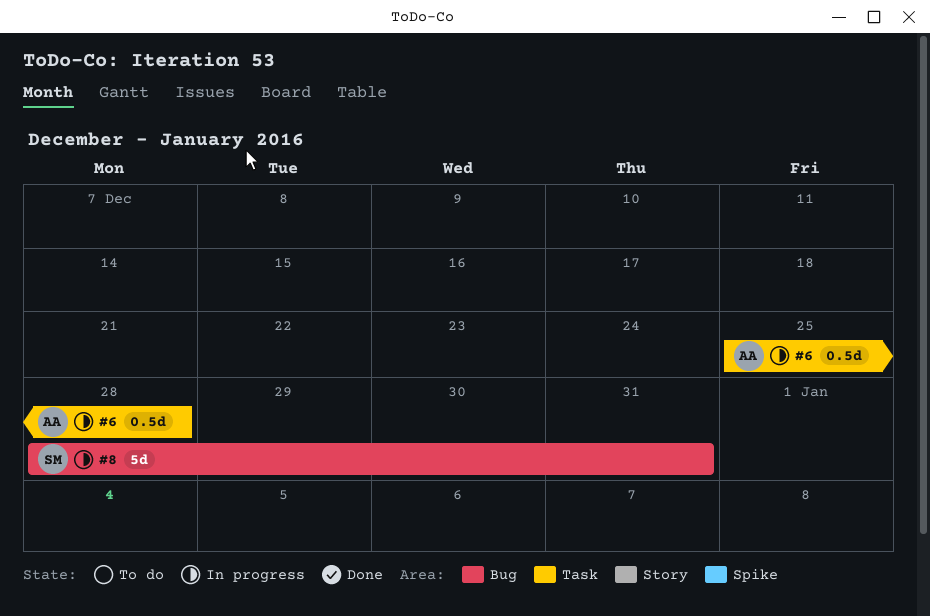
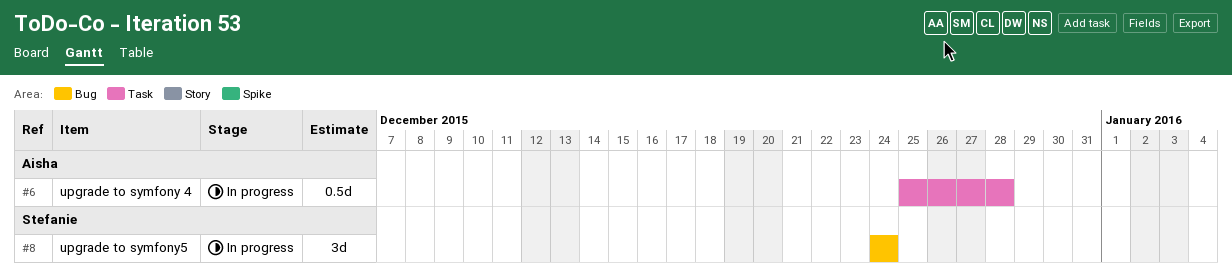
#8, estimate: 5d -> 3d
#8, start: Dec 28 -> Dec 24
#8, due: Dec 31 -> Dec 24

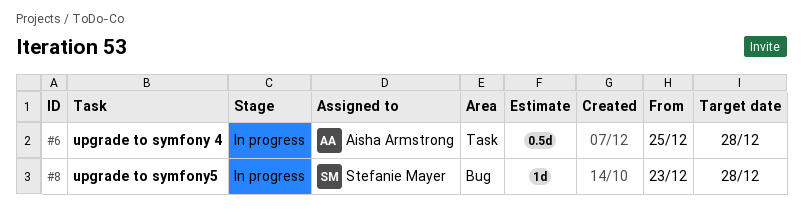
#8, estimate: 3d -> 1d
#8, start: Dec 24 -> Dec 23
#8, due: Dec 24 -> Dec 28

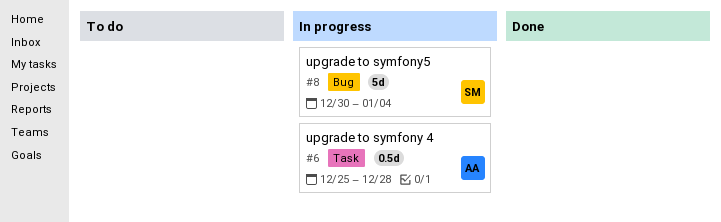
#8, estimate: 1d -> 5d
#8, start: Dec 23 -> Dec 30
#8, due: Dec 28 -> Jan 4

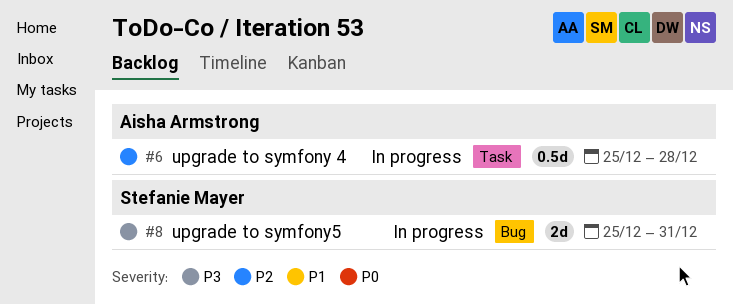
#8, estimate: 5d -> 2d
#8, start: Dec 30 -> Dec 25
#8, due: Jan 4 -> Dec 31

